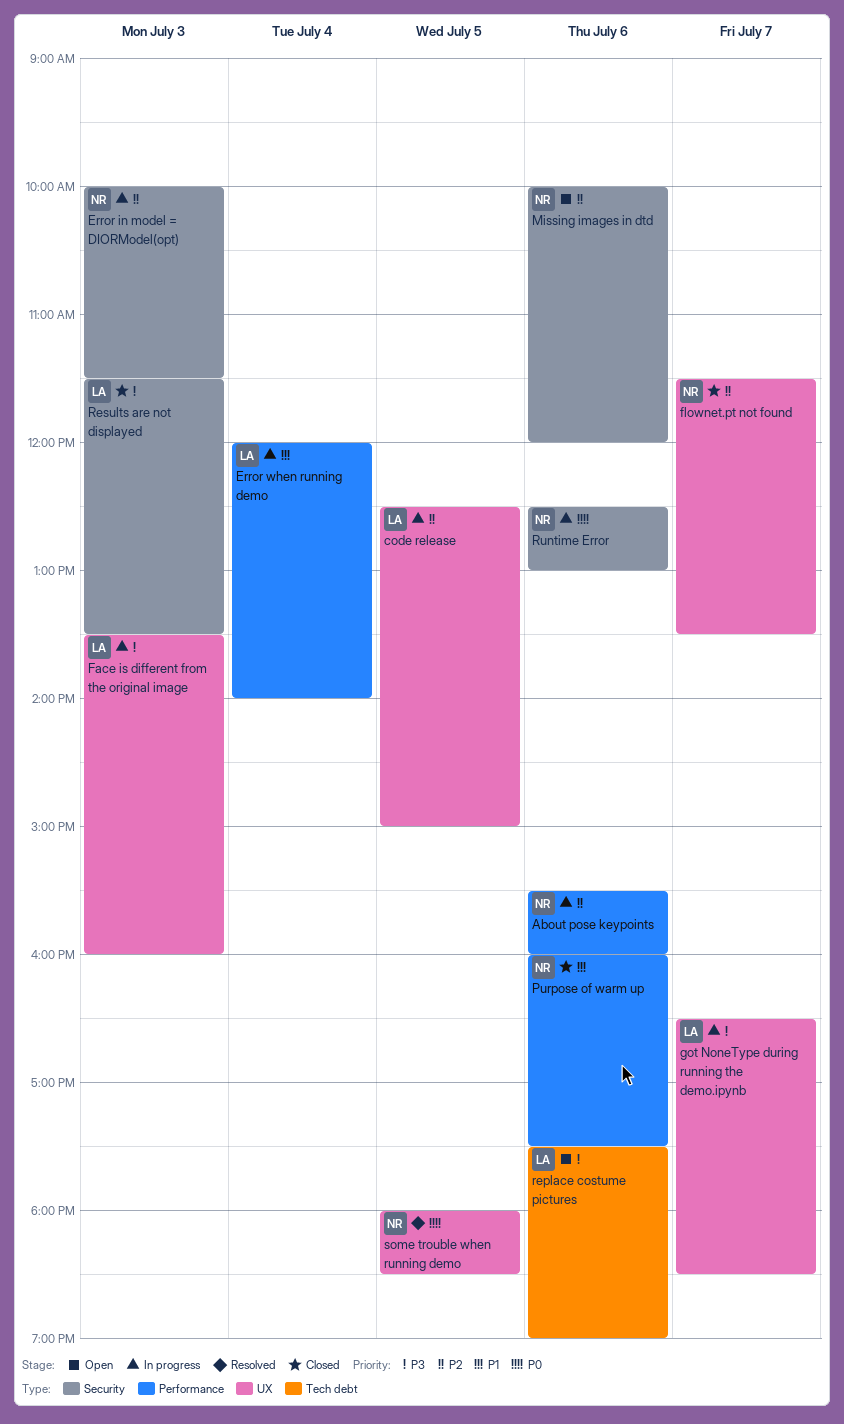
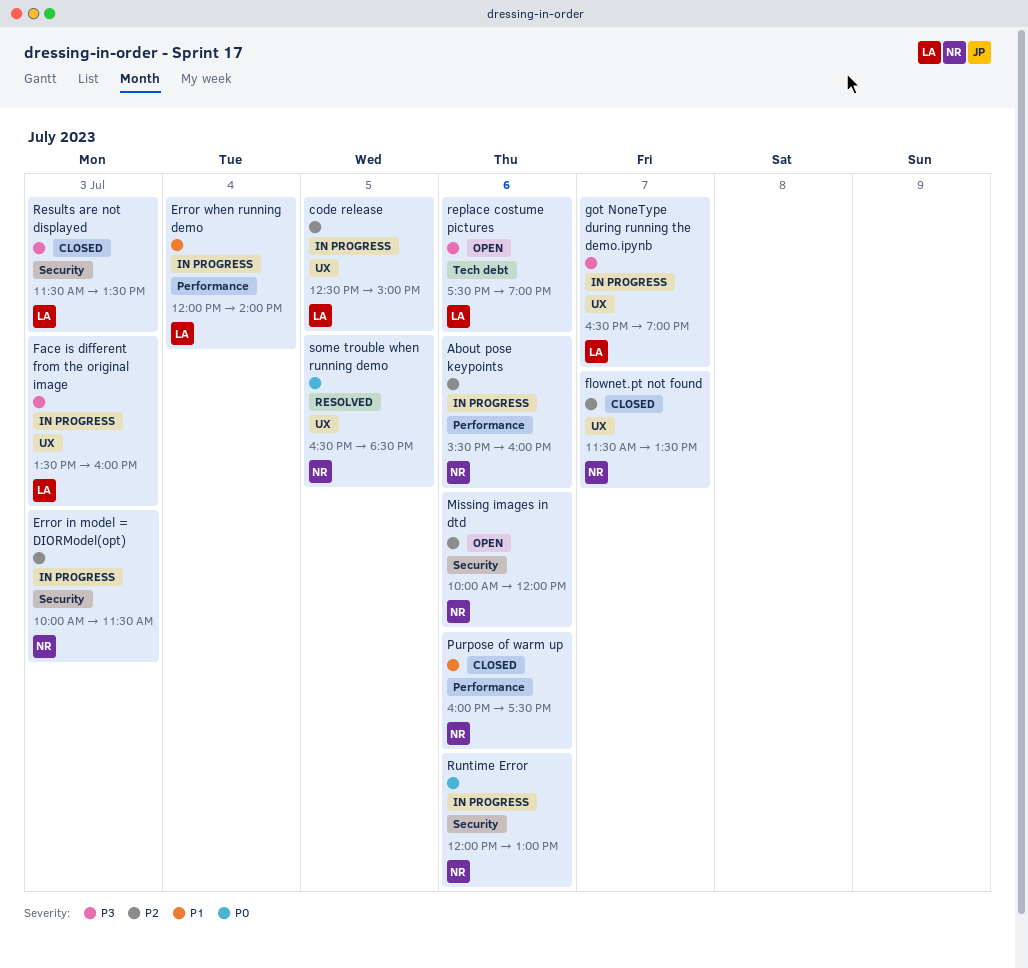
got NoneType during running the demo.ipynb, ends: 18:30 -> 19:00
Runtime Error, begins: 12:30 -> 12:00
some trouble when running demo, begins: 18:00 -> 16:30

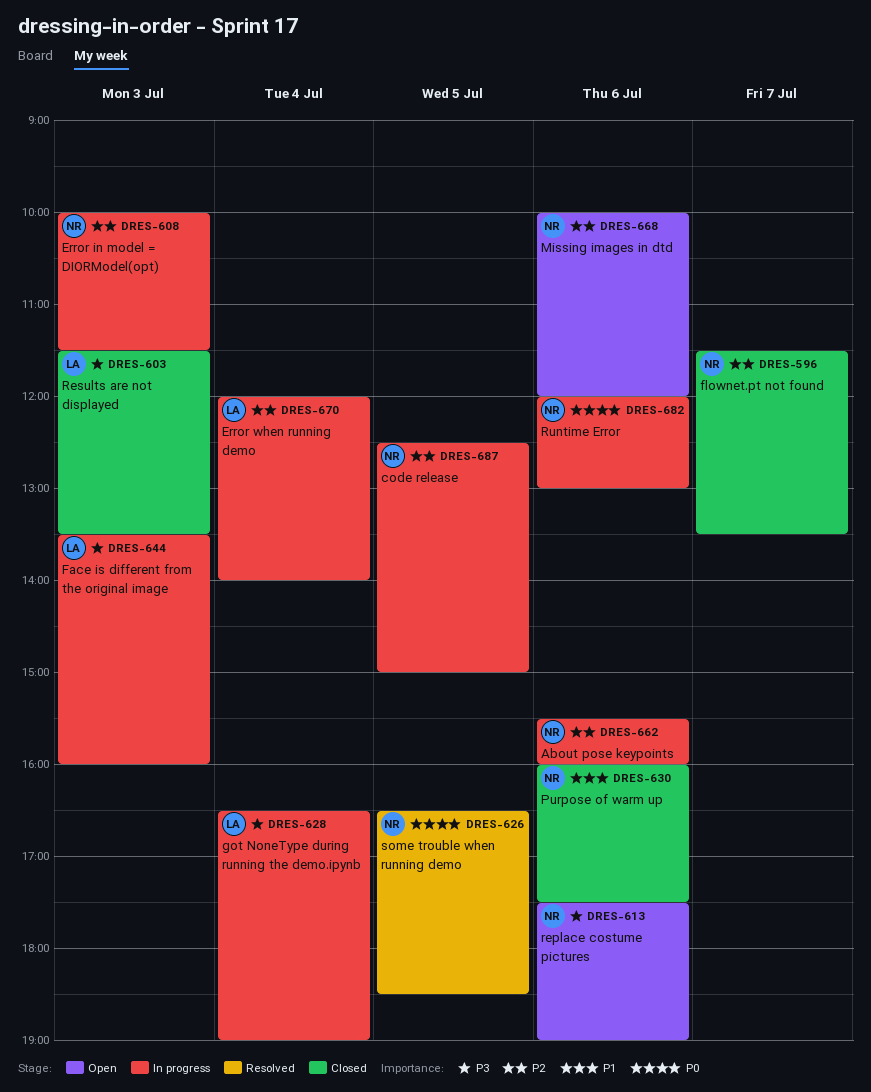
code release, owner: LA -> NR
Error when running demo, priority: P1 -> P2
got NoneType during running the demo.ipynb, day: Jul 7 -> Jul 4
replace costume pictures, owner: LA -> NR

